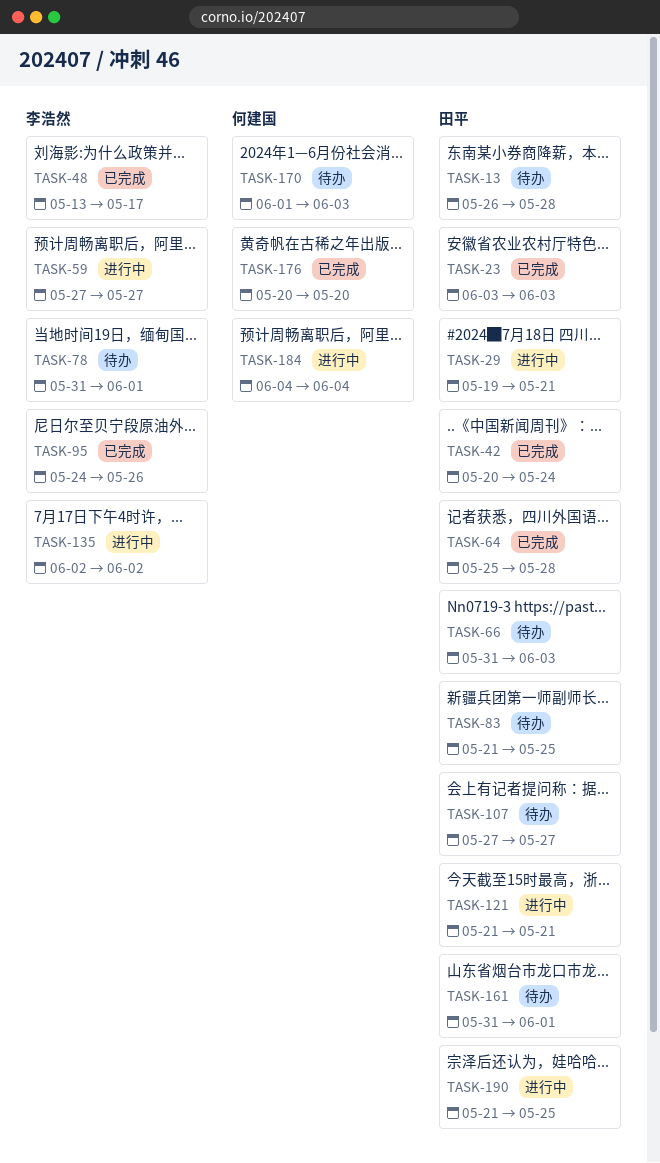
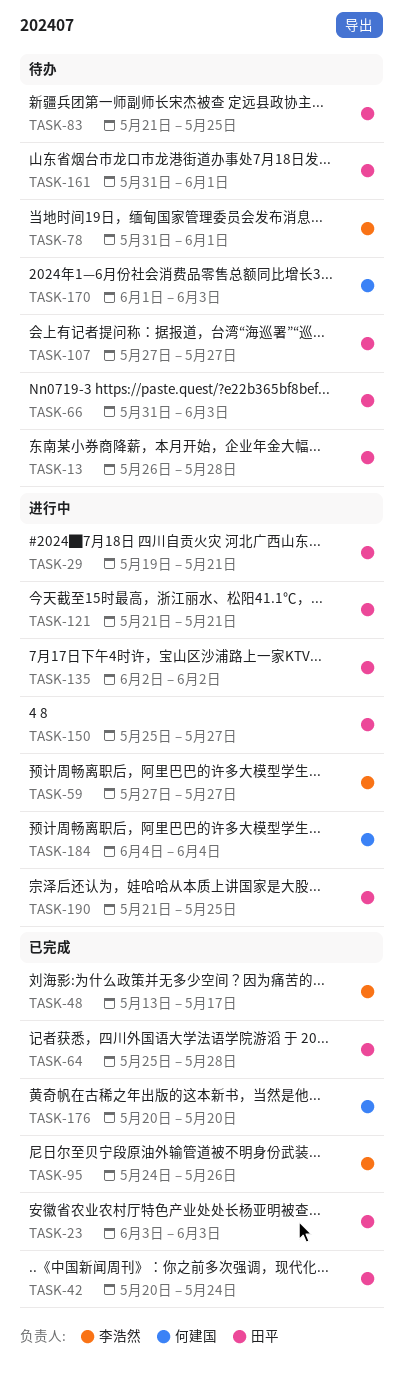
TASK-135, owner: 李浩然 -> 田平
TASK-150: none -> present

